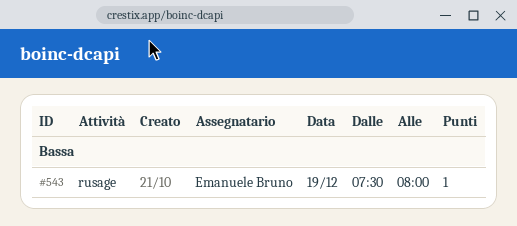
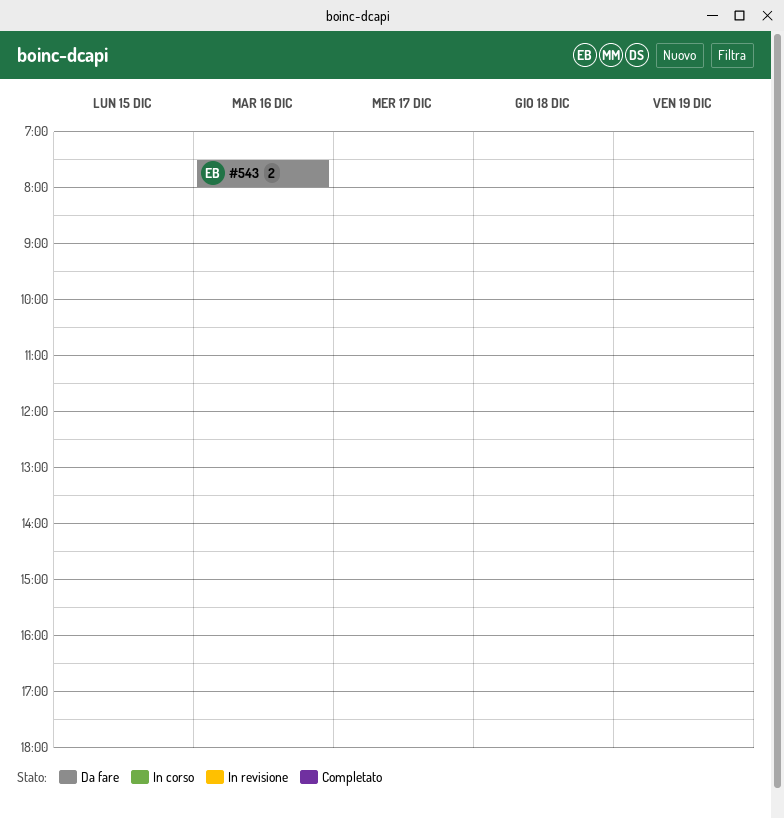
#543, estimate: 1 -> 2
#543, day: Dec 19 -> Dec 16

